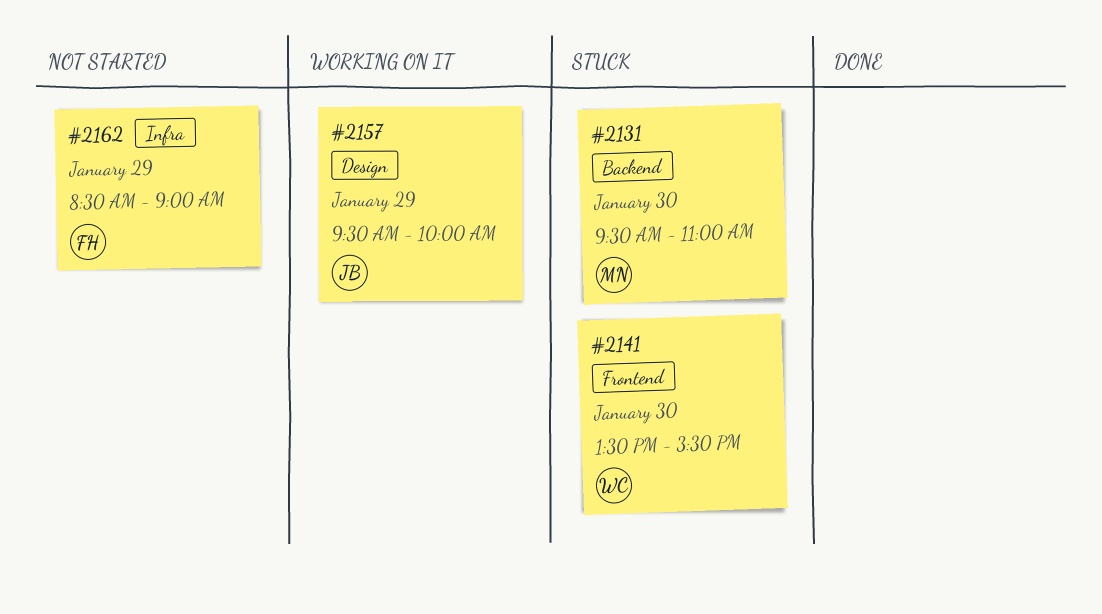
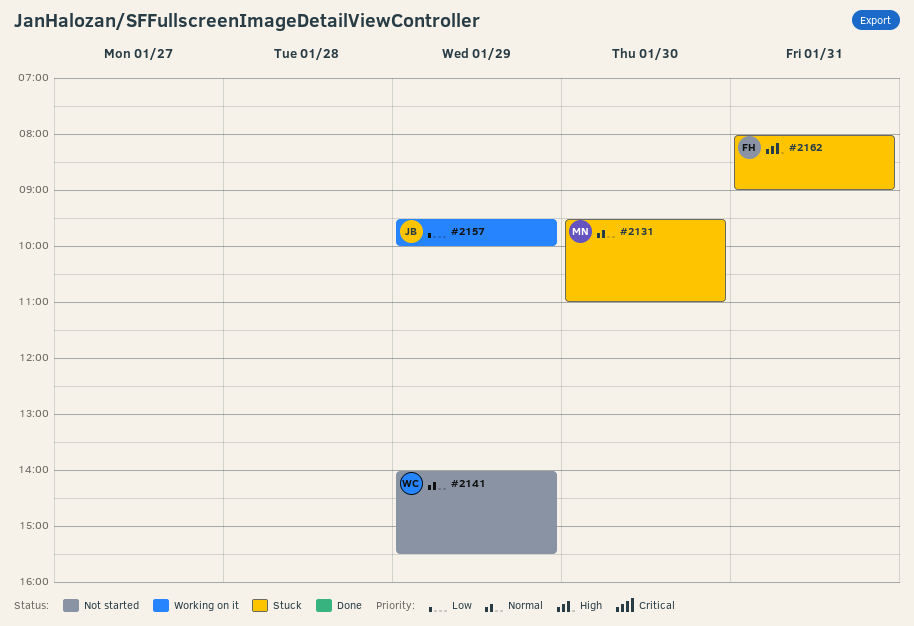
#2141, status: Stuck -> Not started
#2141, day: Jan 30 -> Jan 29
#2141, begins: 13:30 -> 14:00
#2162, status: Not started -> Stuck
#2162, day: Jan 29 -> Jan 31
#2162, begins: 08:30 -> 08:00

